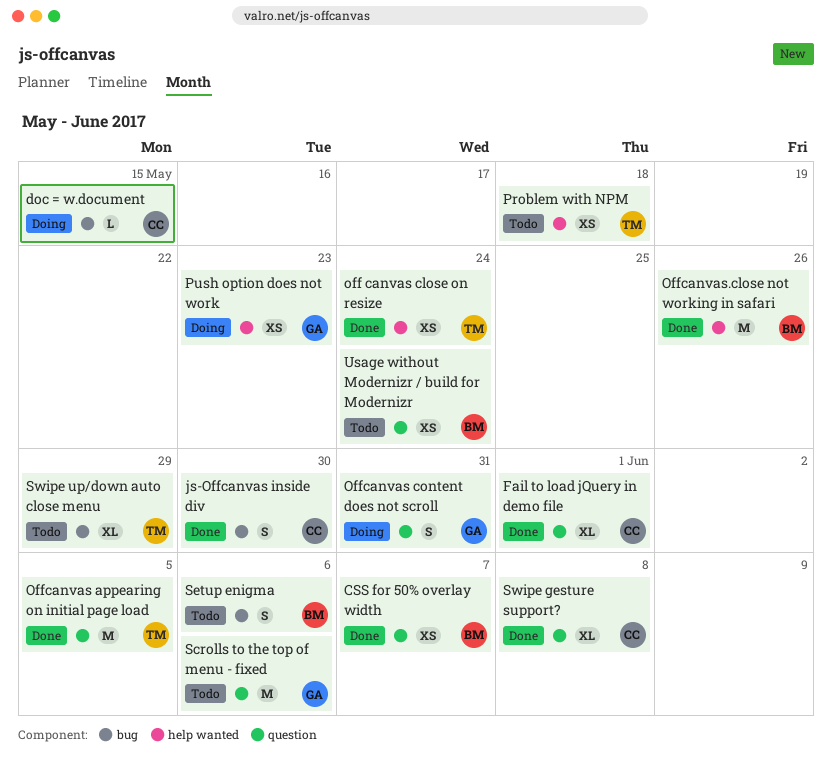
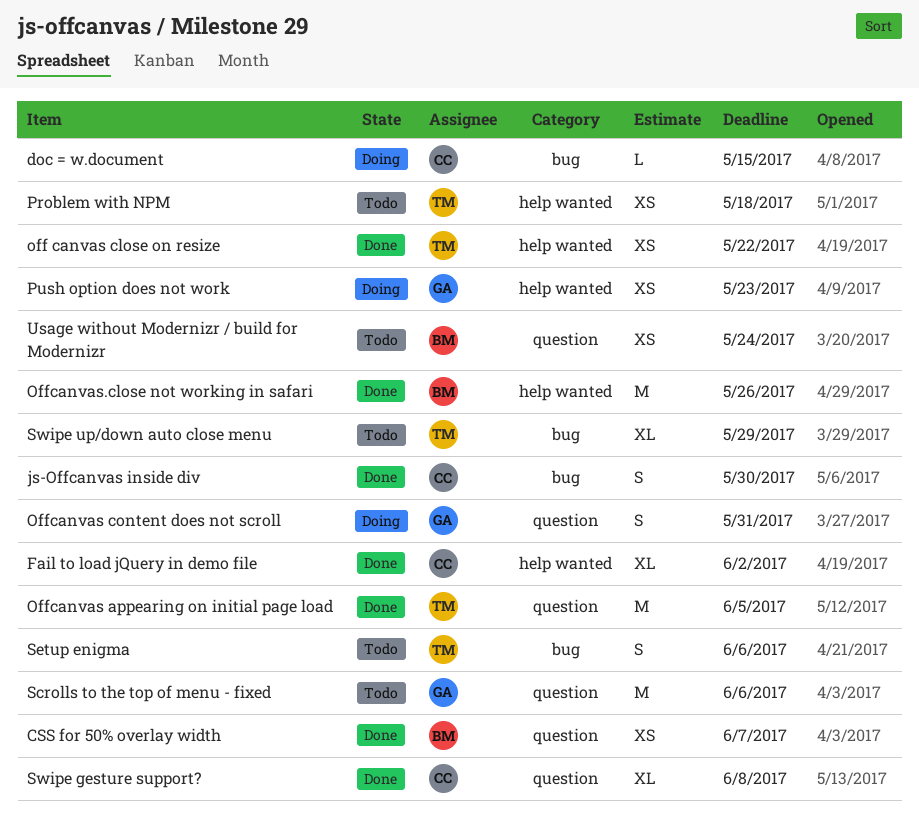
Fail to load jQuery in demo file, label: question -> help wanted
Fail to load jQuery in demo file, due: Jun 1 -> Jun 2
off canvas close on resize, due: May 24 -> May 22
Setup enigma, owner: BM -> TM

